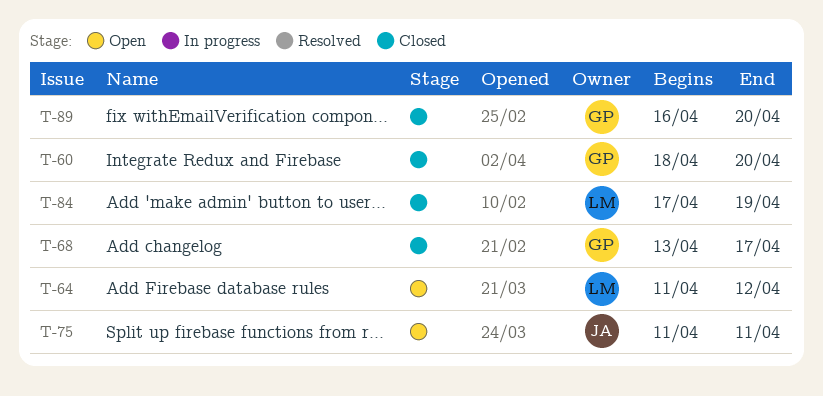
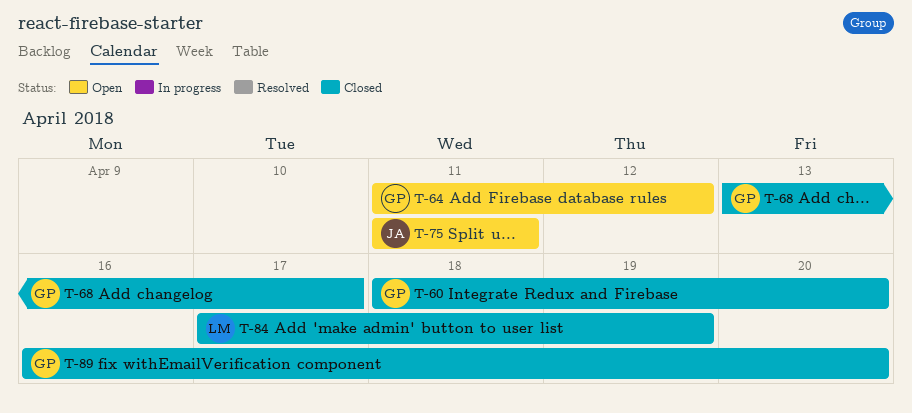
T-64, owner: LM -> GP

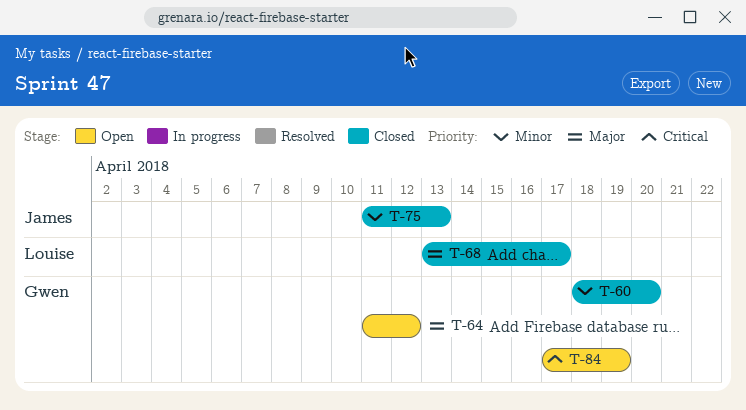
T-68, owner: Gwen -> Louise
T-75, status: Open -> Closed
T-75, due: Apr 11 -> Apr 13
T-84, status: Closed -> Open
T-84, owner: Louise -> Gwen
T-89: present -> none

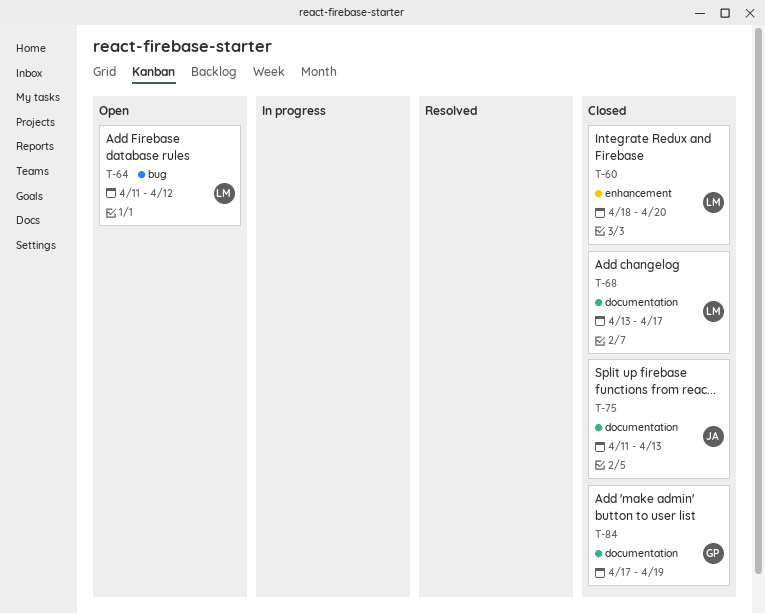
T-60, owner: Gwen -> Louise
T-64, owner: Gwen -> Louise
T-84, status: Open -> Closed

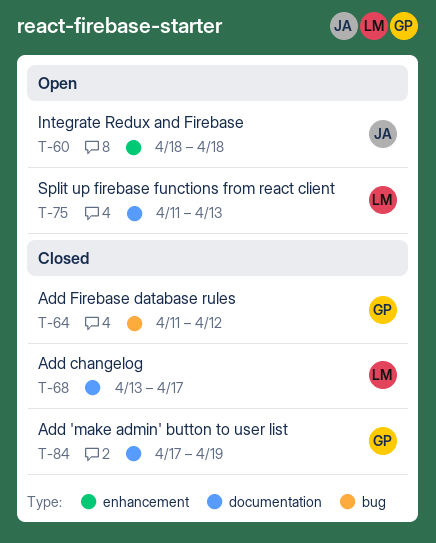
T-60, status: Closed -> Open
T-60, owner: LM -> JA
T-60, due: Apr 20 -> Apr 18
T-64, status: Open -> Closed
T-64, owner: LM -> GP
T-75, status: Closed -> Open
T-75, owner: JA -> LM

